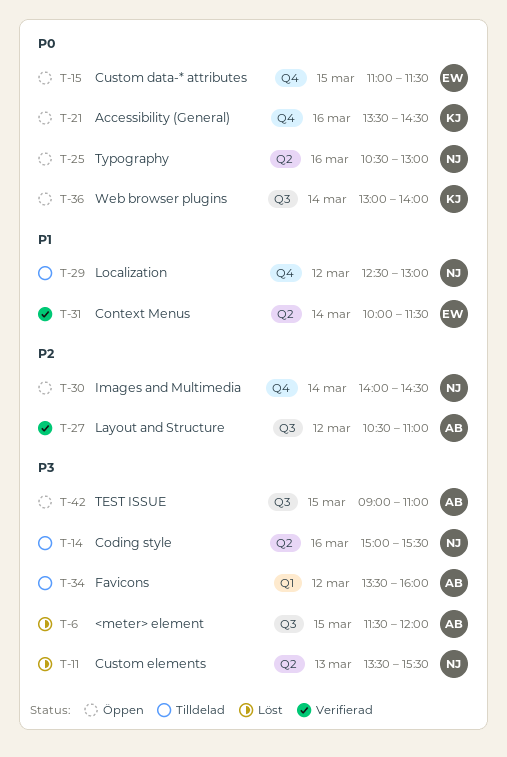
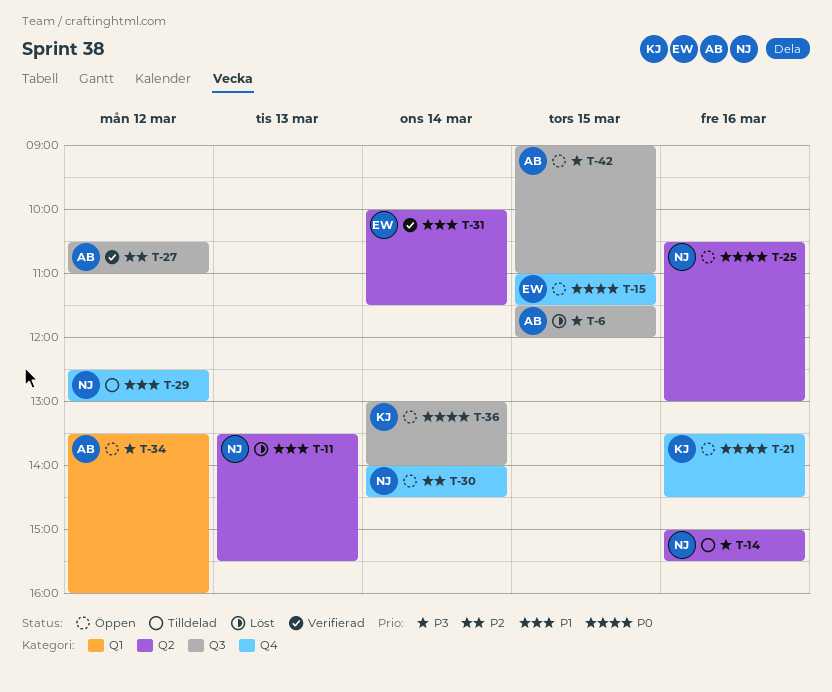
T-11, priority: P3 -> P1
T-34, status: Tilldelad -> Öppen

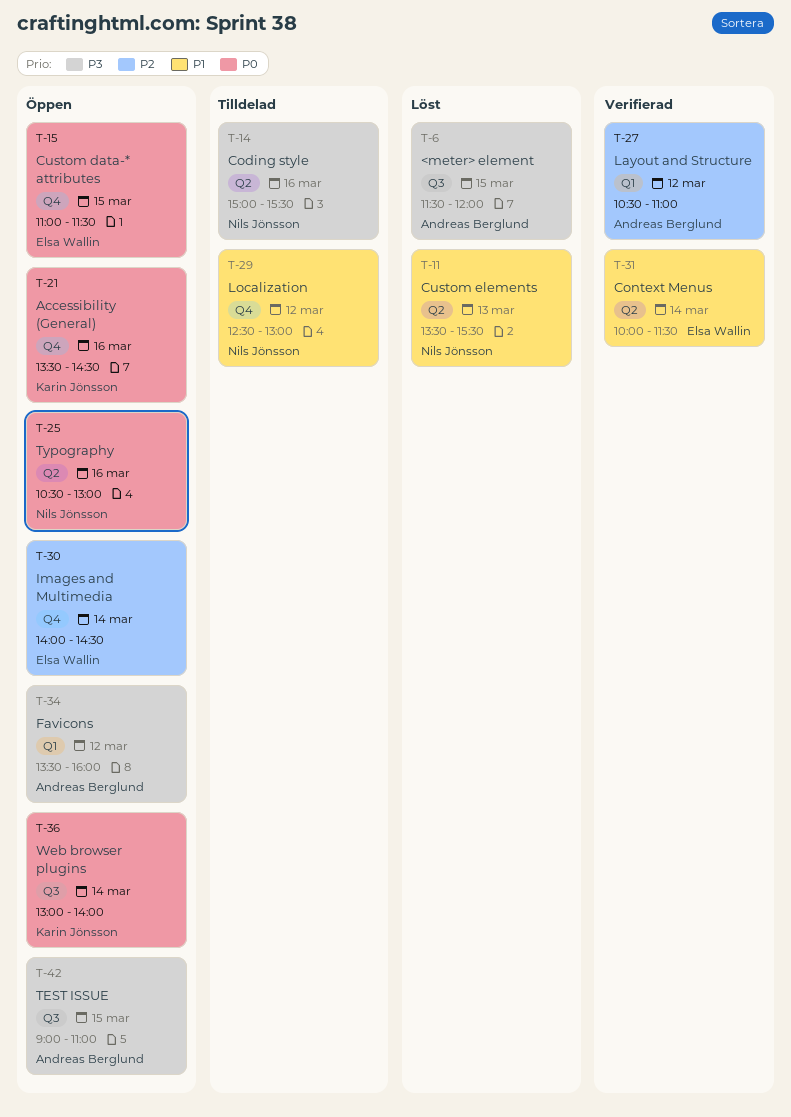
T-27, label: Q3 -> Q1
T-30, owner: Nils Jönsson -> Elsa Wallin

